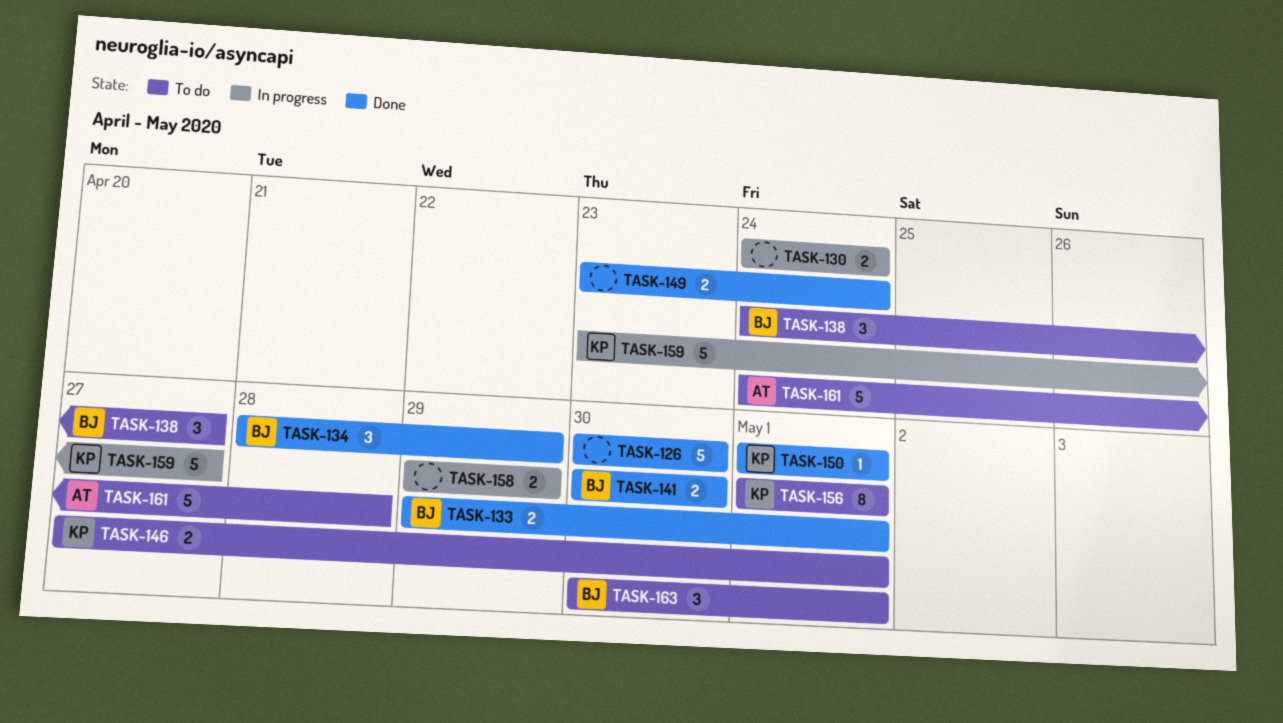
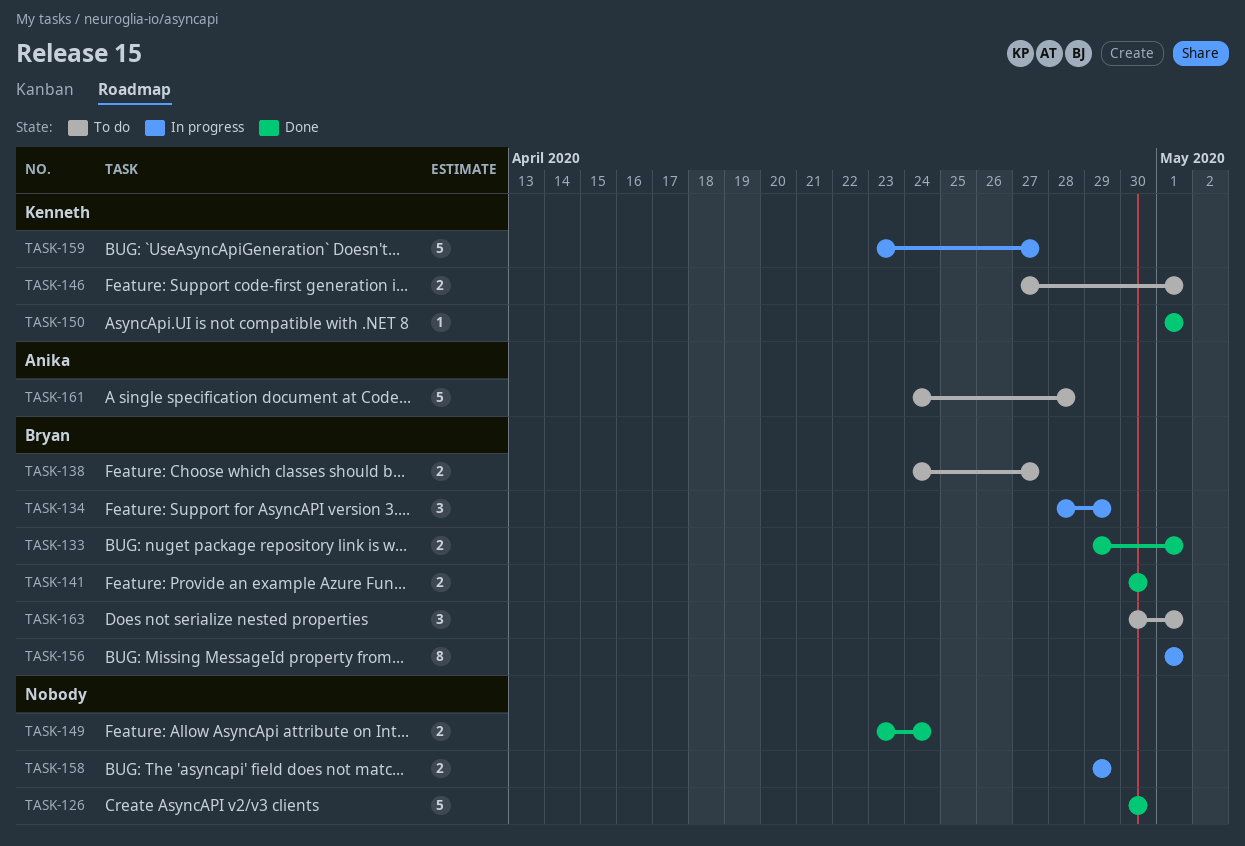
TASK-130: present -> none
TASK-134, status: Done -> In progress
TASK-138, estimate: 3 -> 2
TASK-156, status: To do -> In progress
TASK-156, owner: Kenneth -> Bryan

